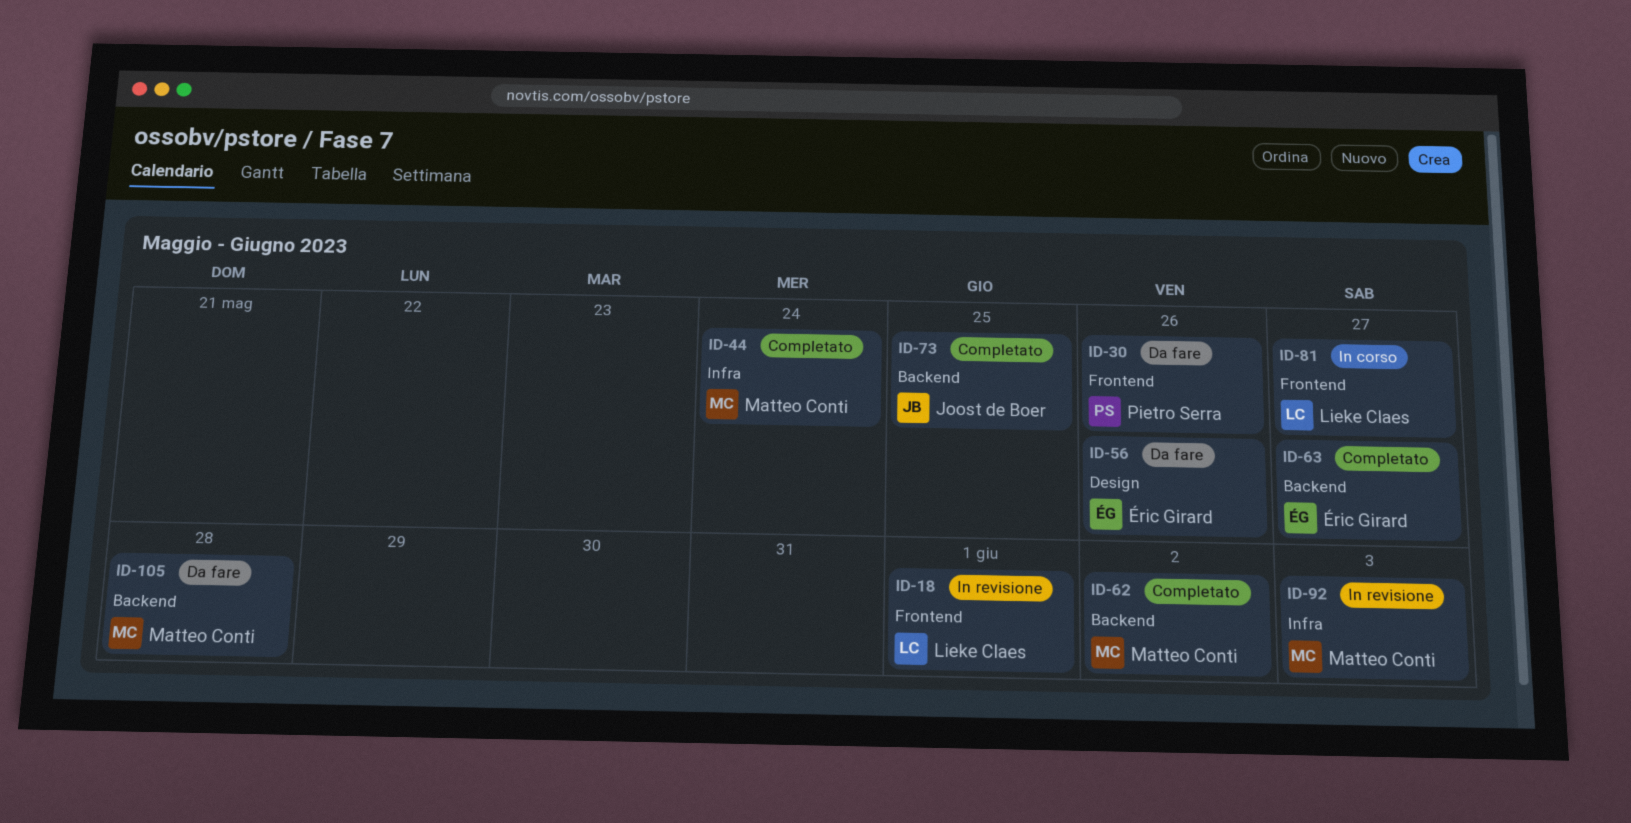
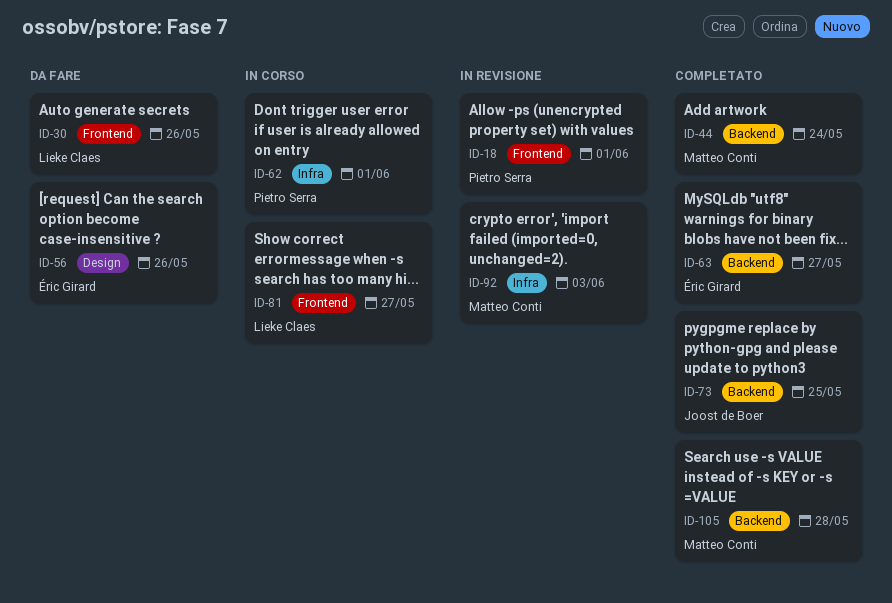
ID-18, owner: Lieke Claes -> Pietro Serra
ID-30, owner: Pietro Serra -> Lieke Claes
ID-44, label: Infra -> Backend
ID-62, status: Completato -> In corso
ID-62, owner: Matteo Conti -> Pietro Serra
ID-62, label: Backend -> Infra
ID-62, due: Jun 2 -> Jun 1
ID-105, status: Da fare -> Completato

